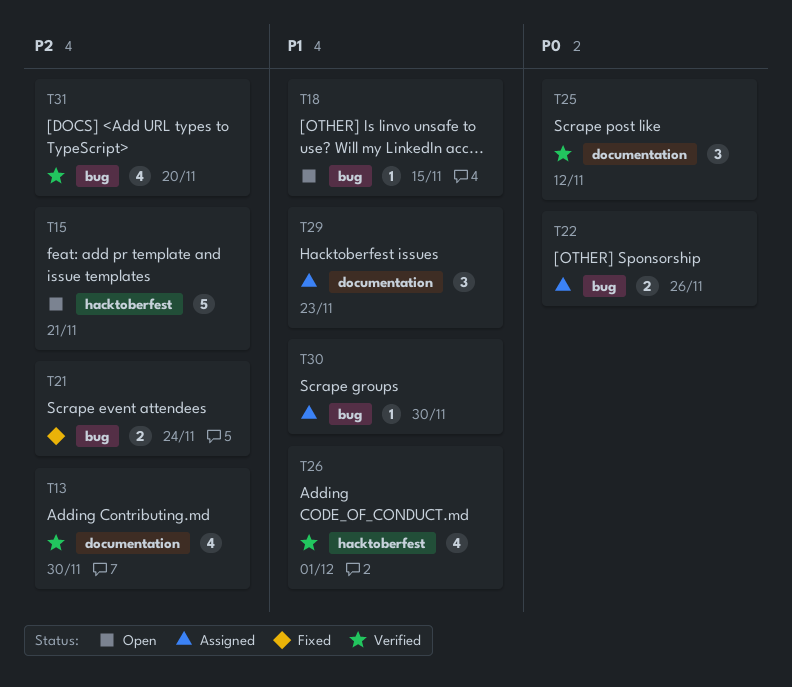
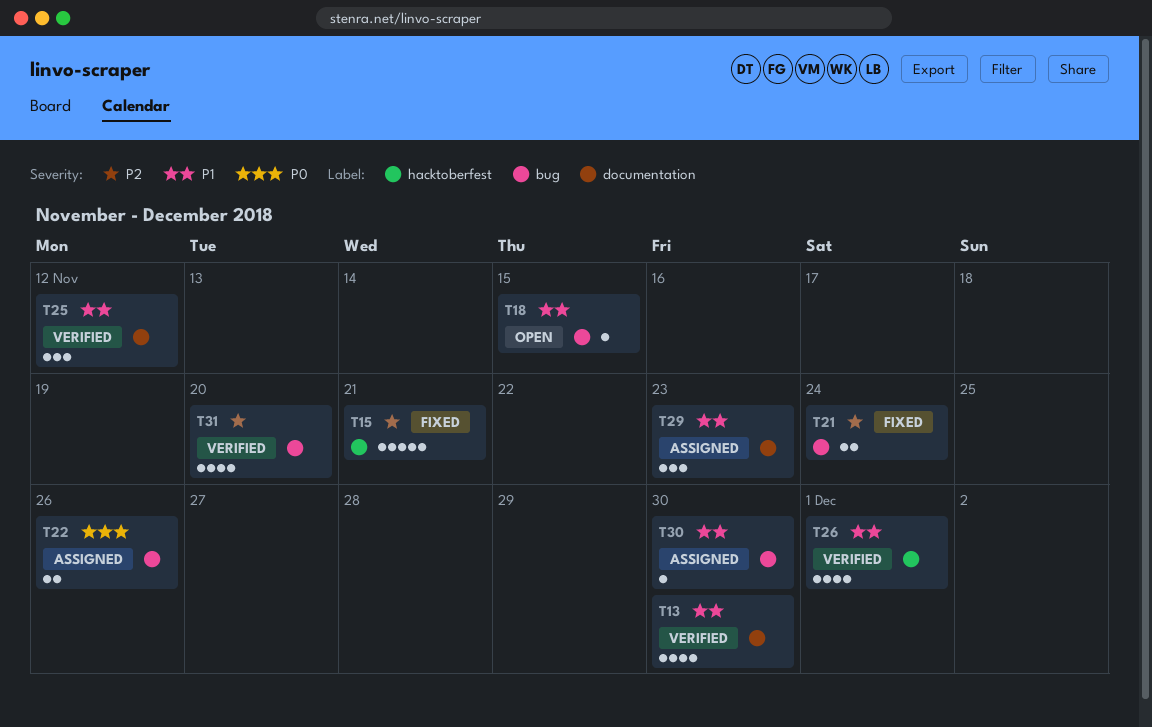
T13, priority: P2 -> P1
T15, status: Open -> Fixed
T25, priority: P0 -> P1

